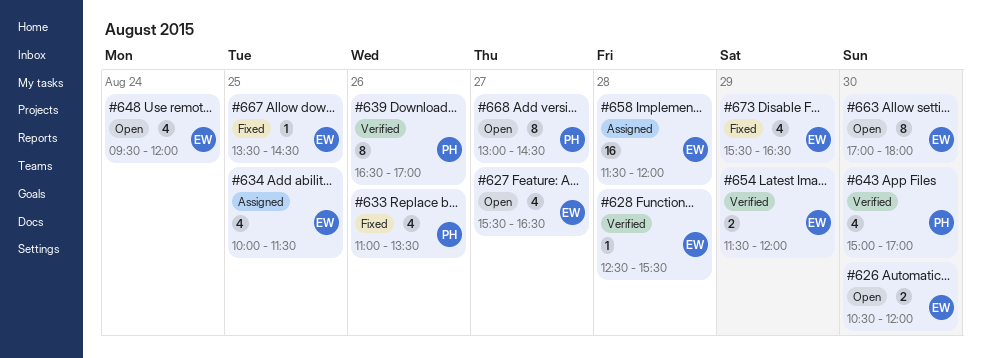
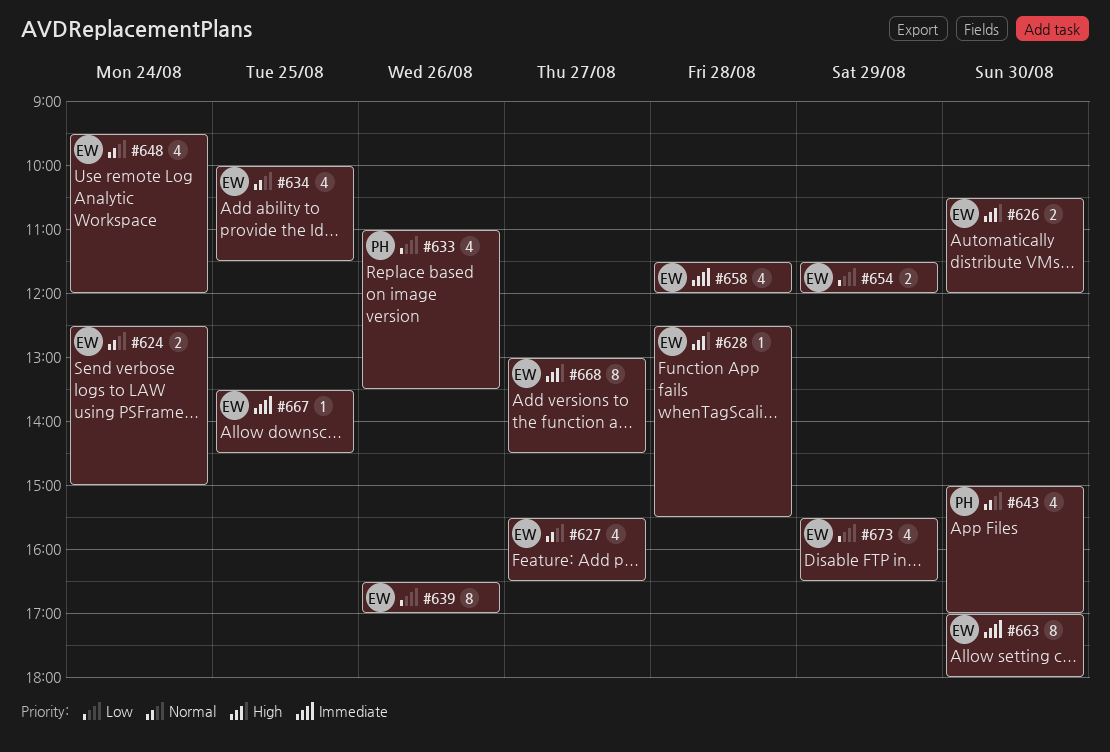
#624: none -> present
#639, owner: PH -> EW
#658, estimate: 16 -> 4
#668, owner: PH -> EW

